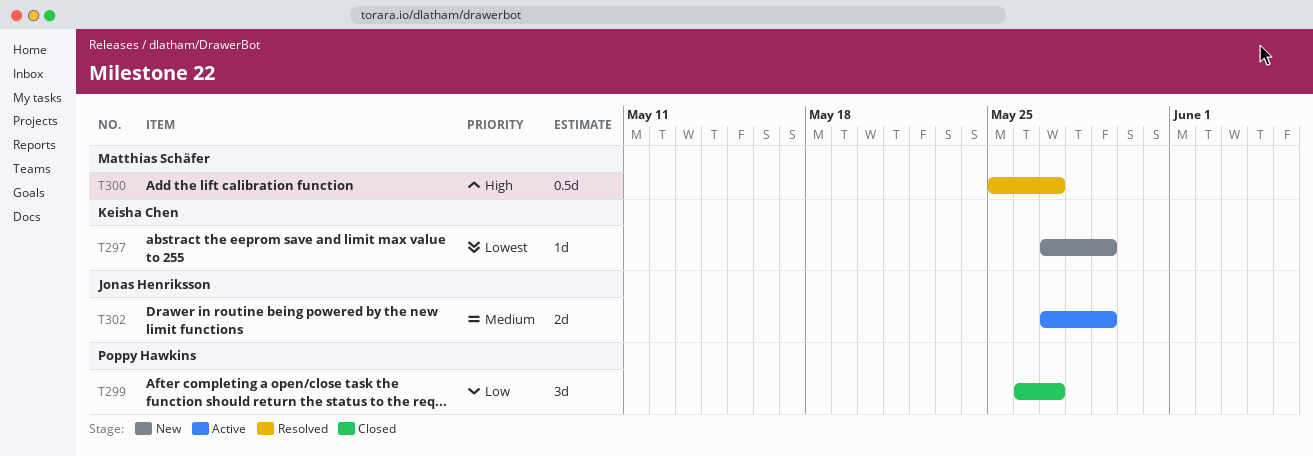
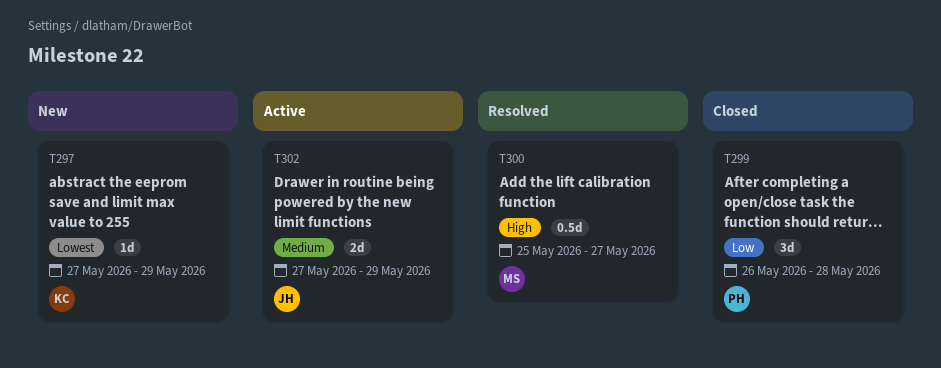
T299, due: May 27 -> May 28

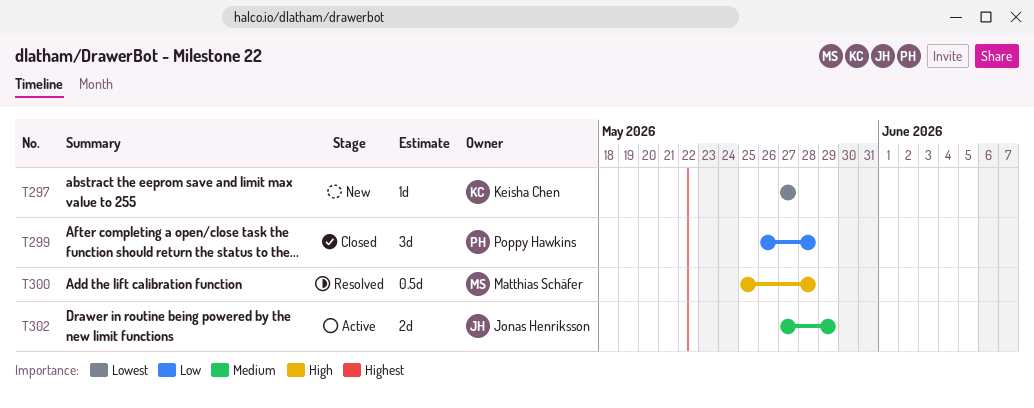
T297, due: May 29 -> May 27
T300, due: May 27 -> May 28

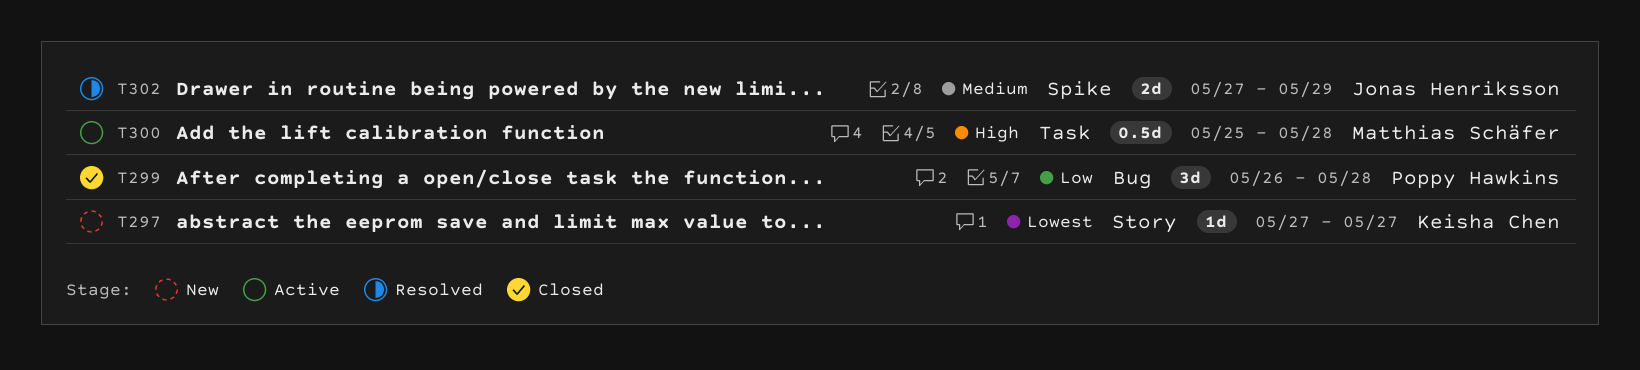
T300, status: Resolved -> Active
T302, status: Active -> Resolved

